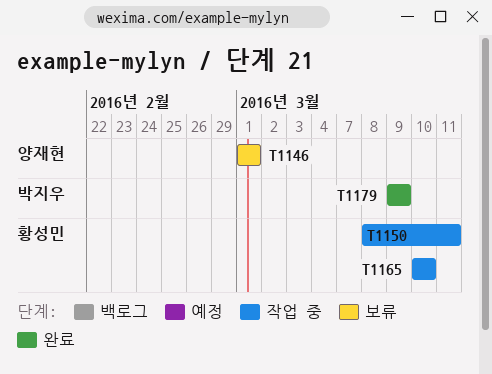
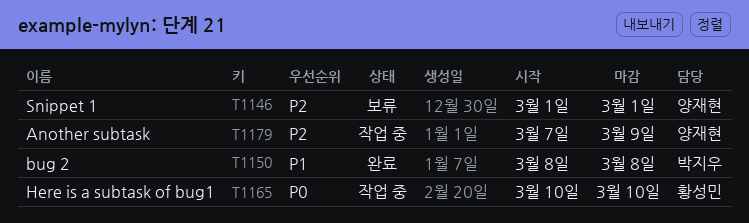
T1150, status: 작업 중 -> 완료
T1150, owner: 황성민 -> 박지우
T1150, due: Mar 11 -> Mar 8
T1179, status: 완료 -> 작업 중
T1179, owner: 박지우 -> 양재현
T1179, start: Mar 9 -> Mar 7

